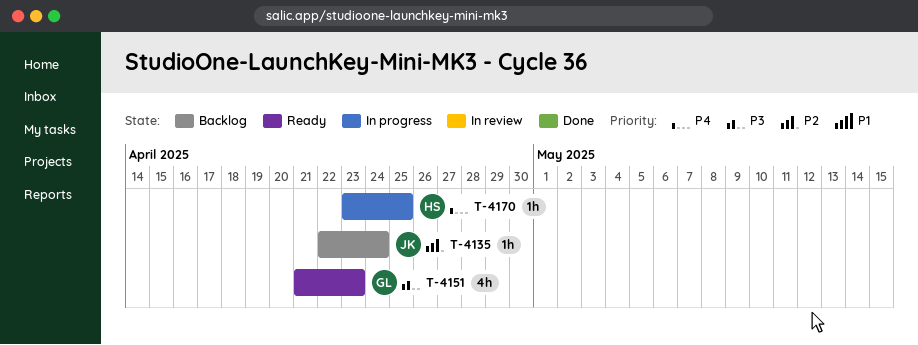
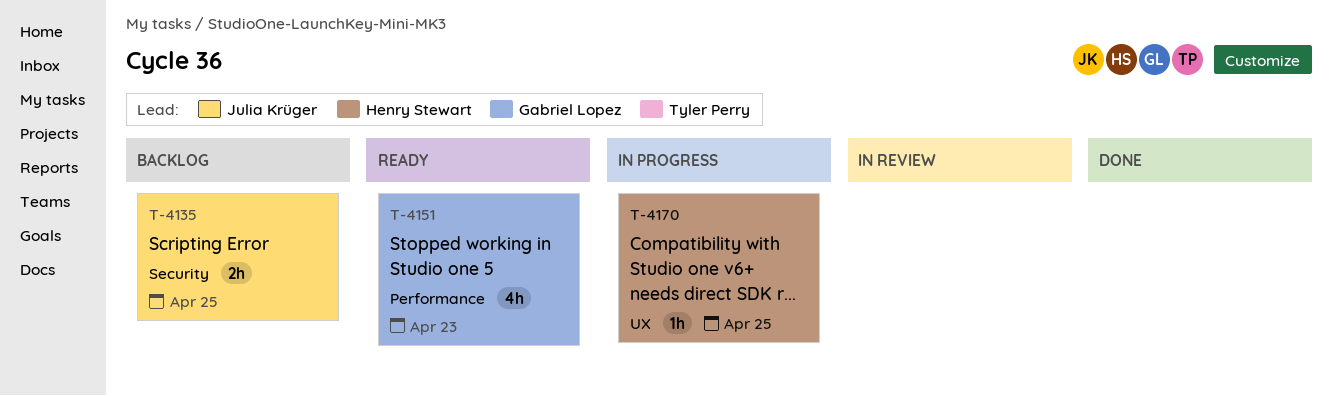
T-4135, estimate: 1h -> 2h
T-4135, due: Apr 24 -> Apr 25

